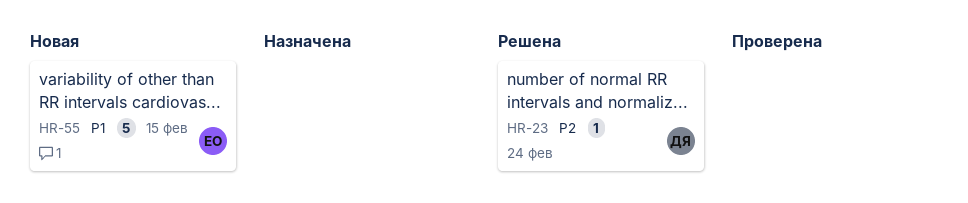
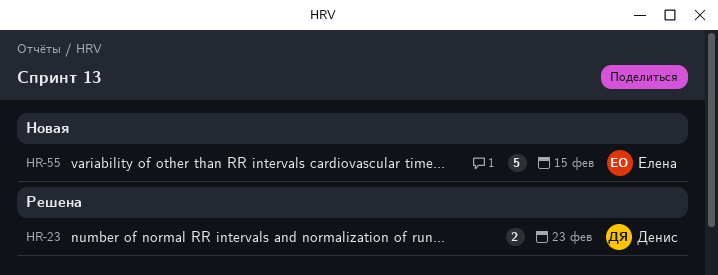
HR-23, estimate: 1 -> 2
HR-23, due: Feb 24 -> Feb 23

